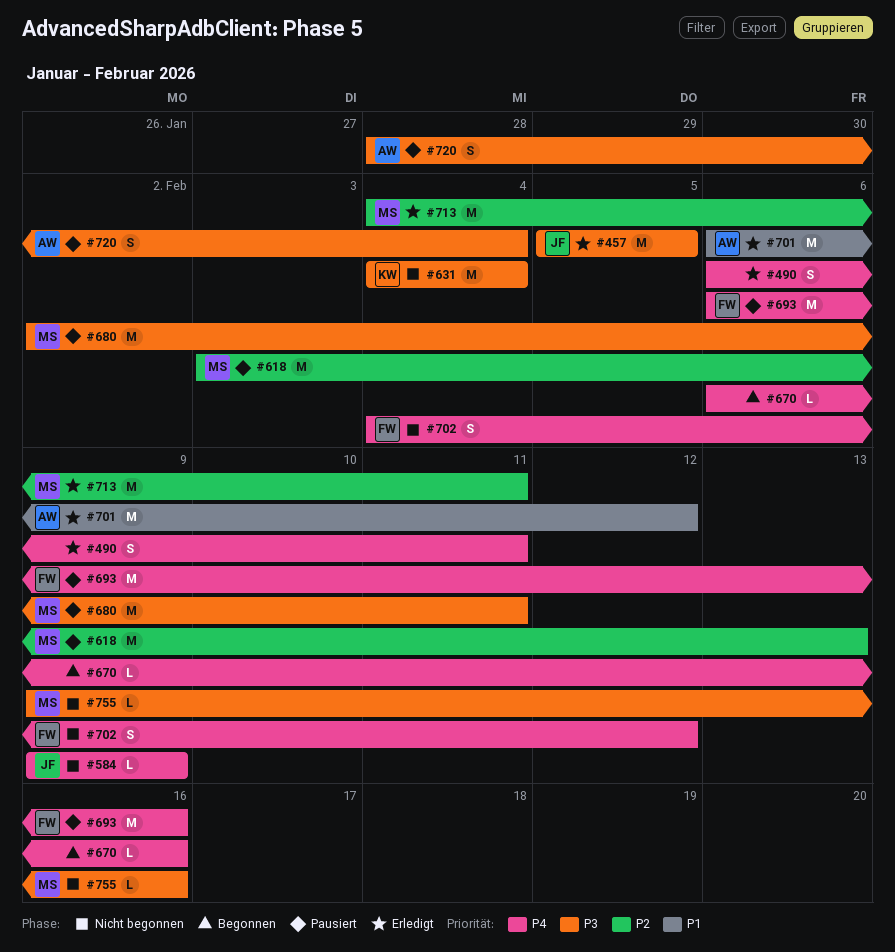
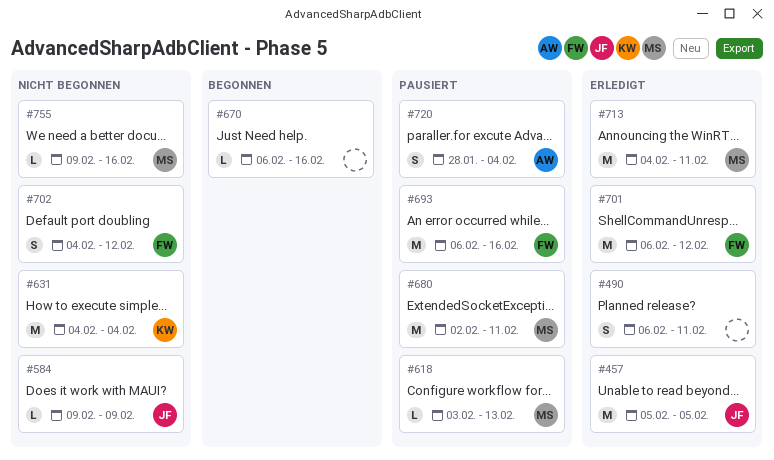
#618, estimate: M -> L
#701, owner: AW -> FW

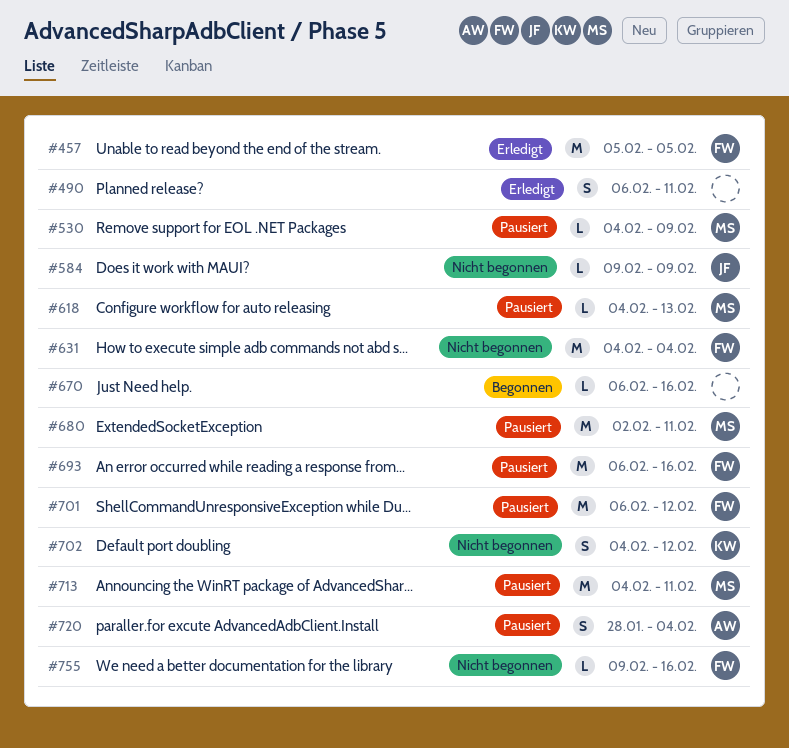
#457, owner: JF -> FW
#530: none -> present
#618, start: Feb 3 -> Feb 4
#631, owner: KW -> FW
#701, status: Erledigt -> Pausiert
#702, owner: FW -> KW
#713, status: Erledigt -> Pausiert
#755, owner: MS -> FW

